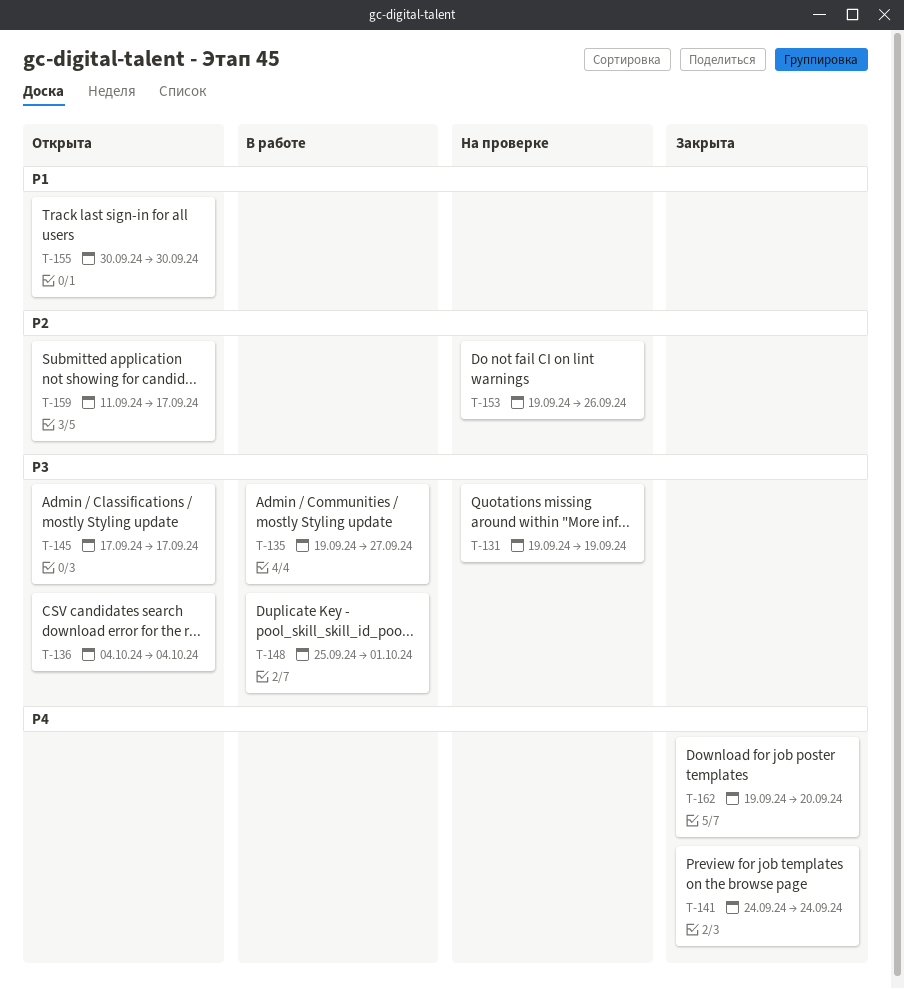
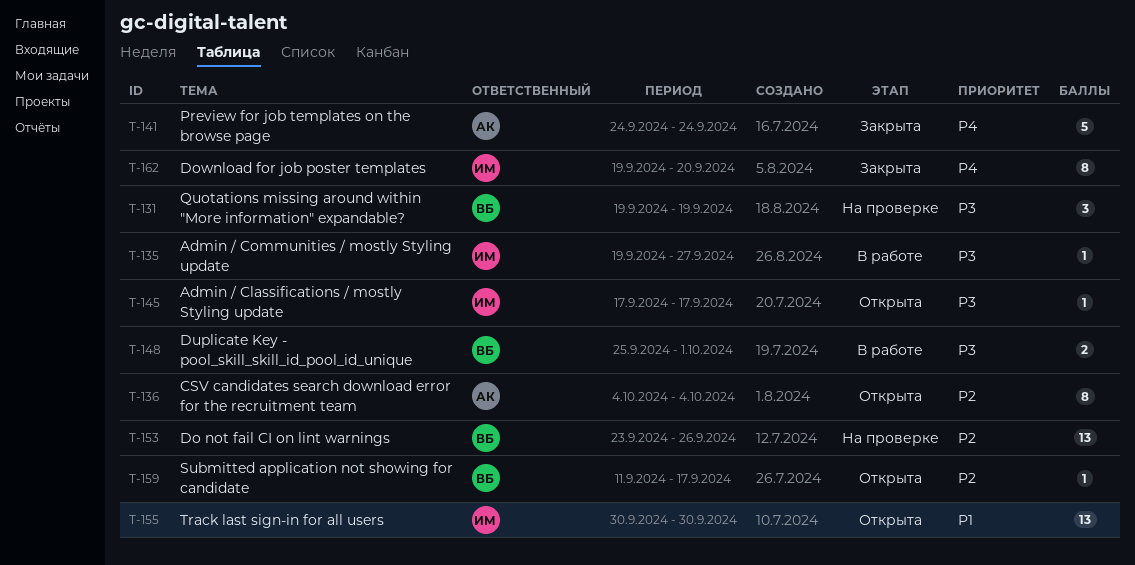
T-136, priority: P3 -> P2
T-153, start: Sep 19 -> Sep 23

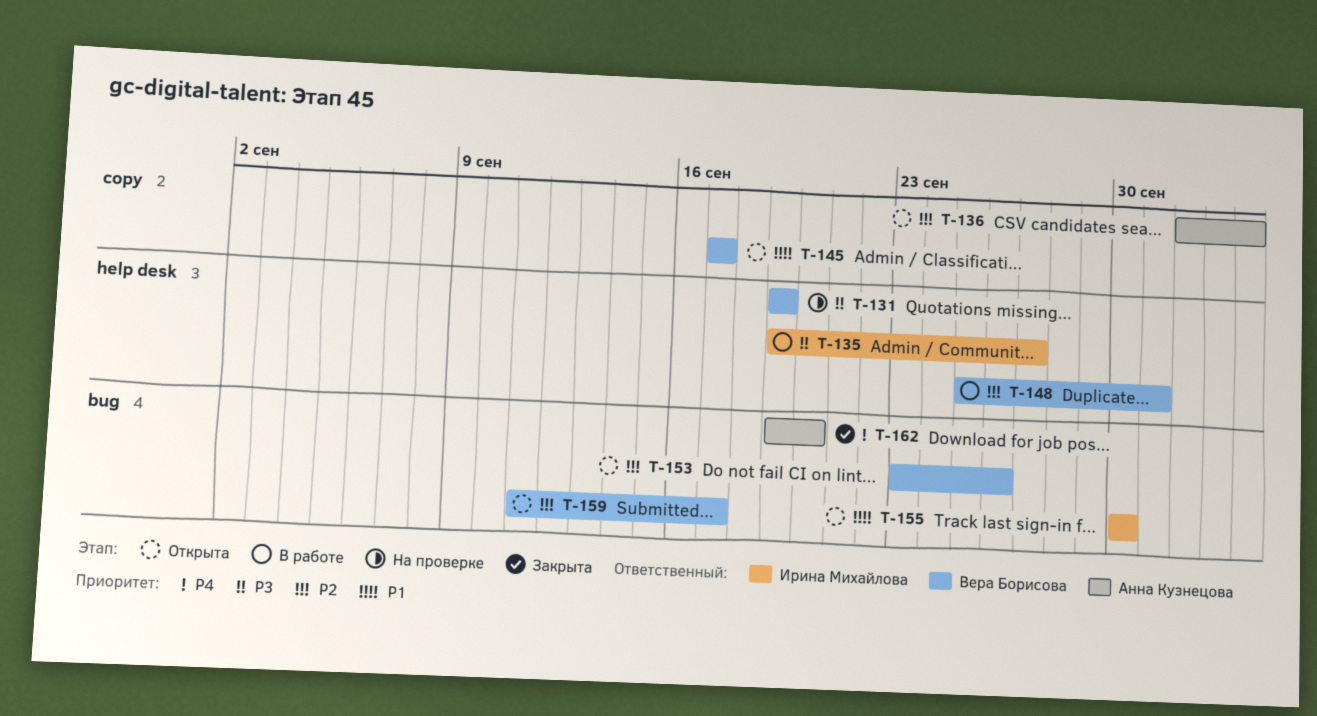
T-136, start: Oct 4 -> Oct 2
T-141: present -> none
T-145, owner: Ирина Михайлова -> Вера Борисова
T-145, priority: P3 -> P1
T-148, priority: P3 -> P2
T-153, status: На проверке -> Открыта
T-162, owner: Ирина Михайлова -> Анна Кузнецова

